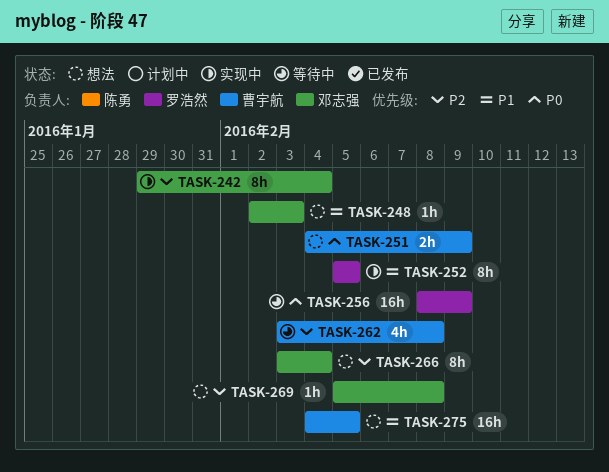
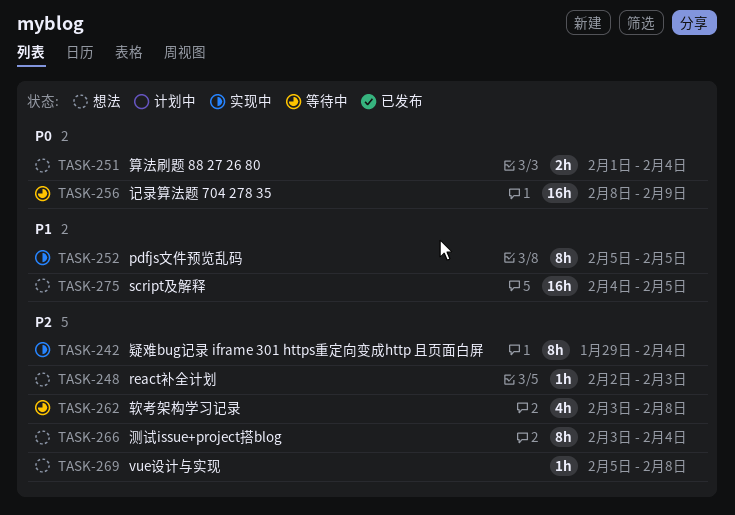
TASK-248, priority: P1 -> P2
TASK-251, start: Feb 4 -> Feb 1
TASK-251, due: Feb 9 -> Feb 4

